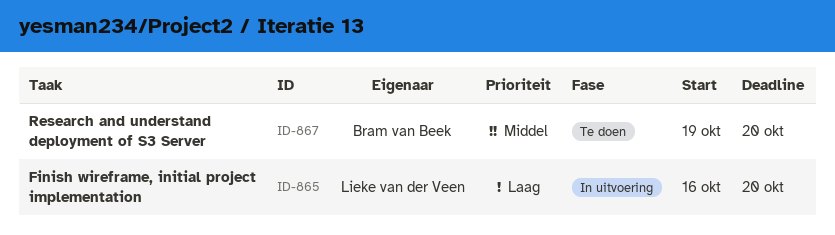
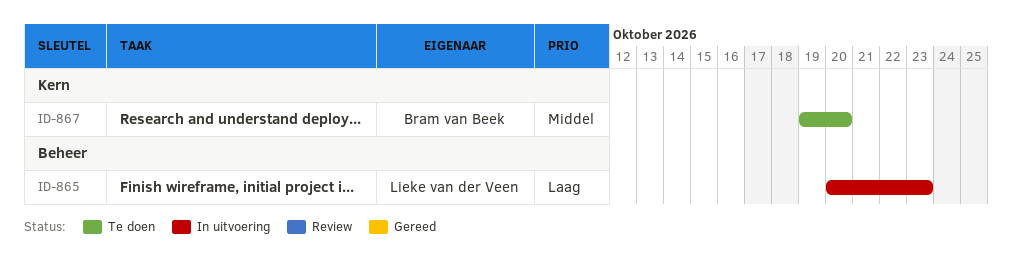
ID-865, start: Oct 16 -> Oct 20
ID-865, due: Oct 20 -> Oct 23

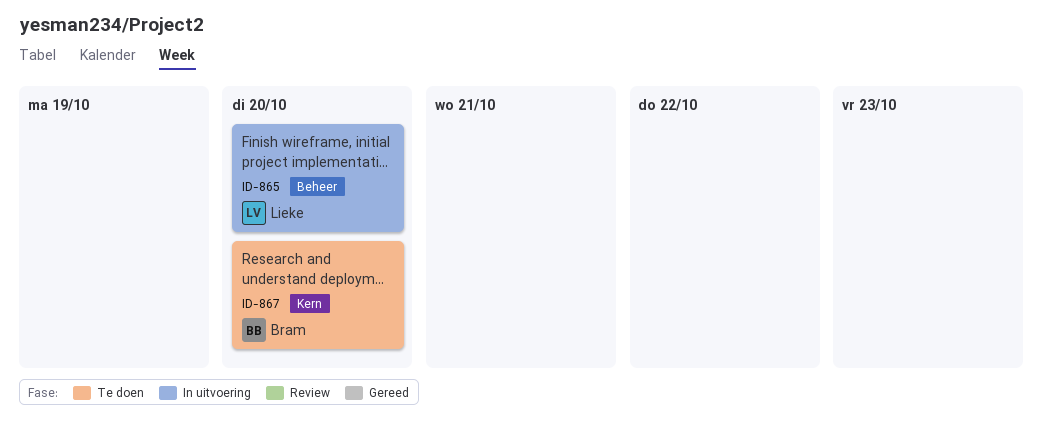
ID-865, due: Oct 23 -> Oct 20

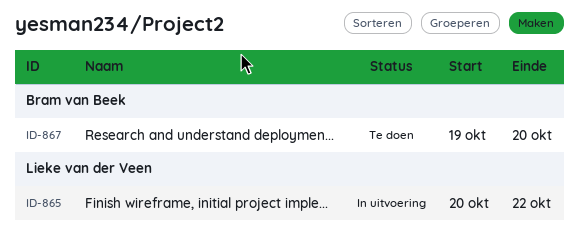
ID-865, due: Oct 20 -> Oct 22

